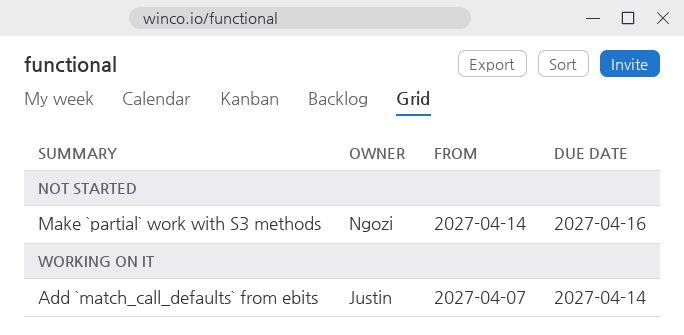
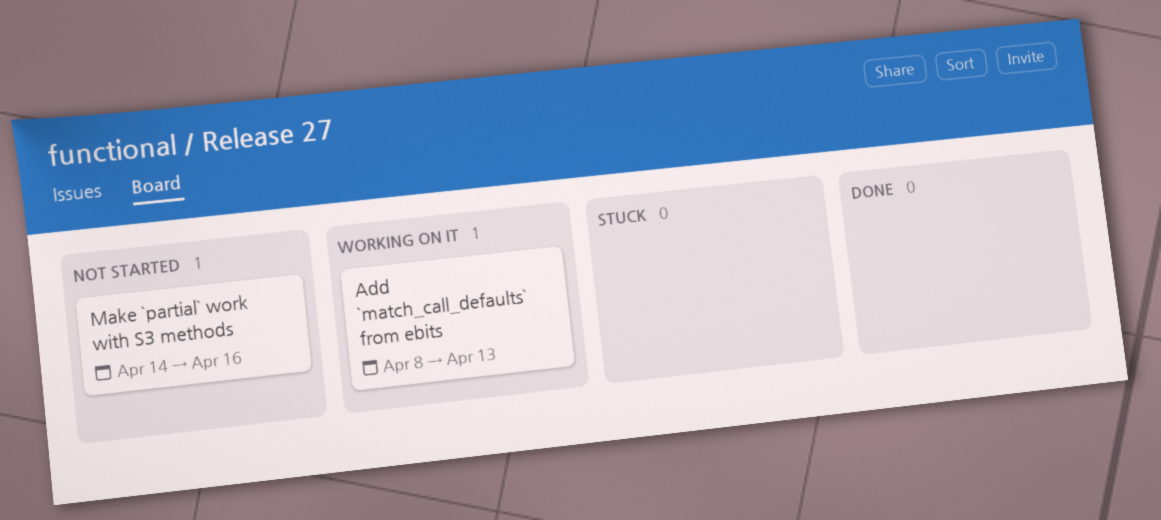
Add `match_call_defaults` from ebits, start: Apr 7 -> Apr 8
Add `match_call_defaults` from ebits, due: Apr 14 -> Apr 13

